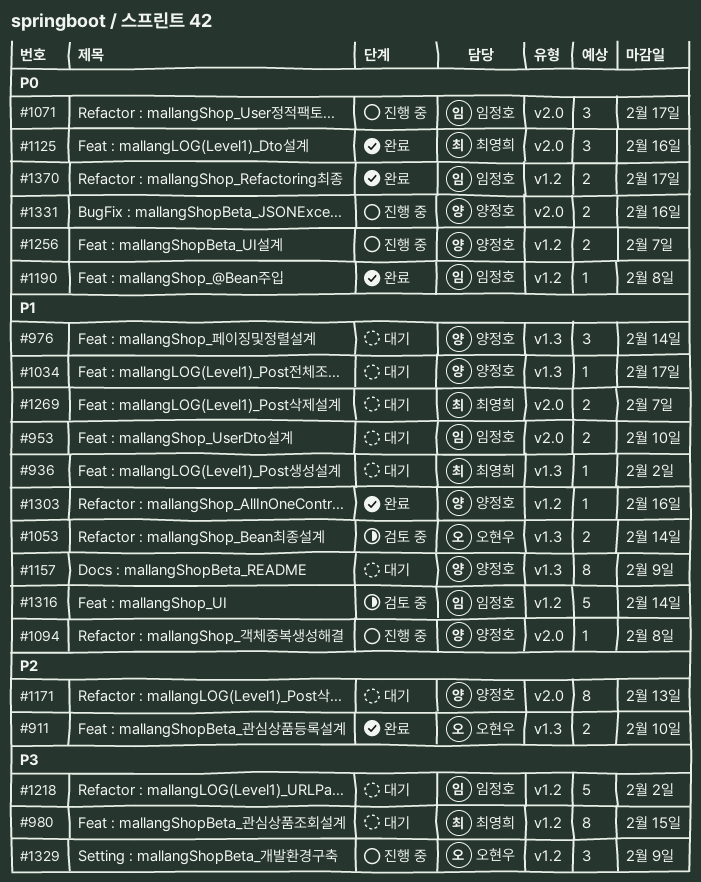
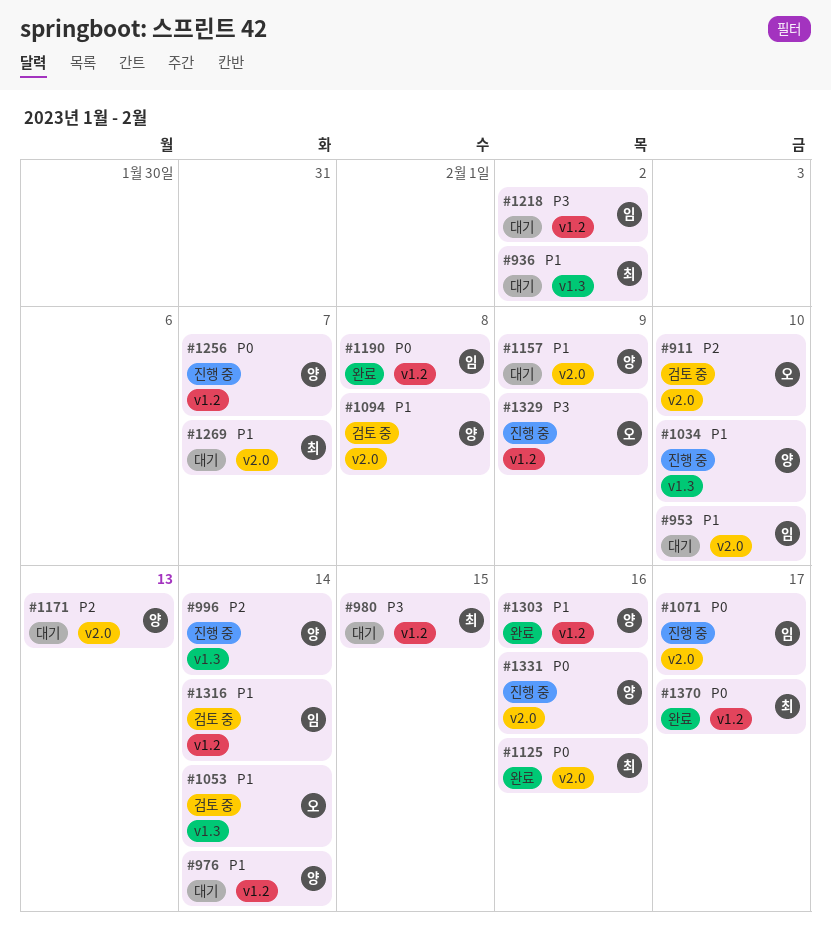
#911, status: 완료 -> 검토 중
#911, label: v1.3 -> v2.0
#976, label: v1.3 -> v1.2
#996: none -> present
#1034, status: 대기 -> 진행 중
#1034, due: Feb 17 -> Feb 10
#1094, status: 진행 중 -> 검토 중
#1157, label: v1.3 -> v2.0
#1370, owner: 임정호 -> 최영희

